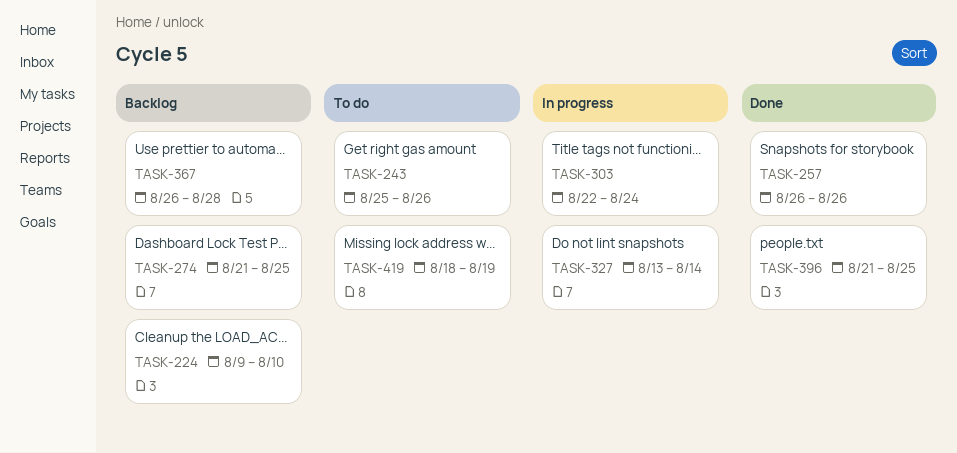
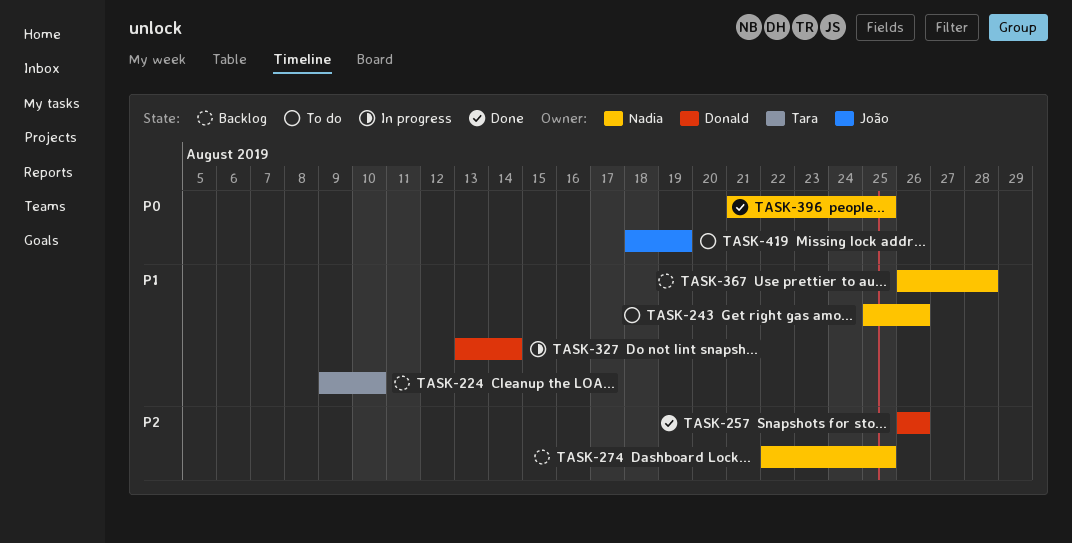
TASK-274, start: Aug 21 -> Aug 22
TASK-303: present -> none

